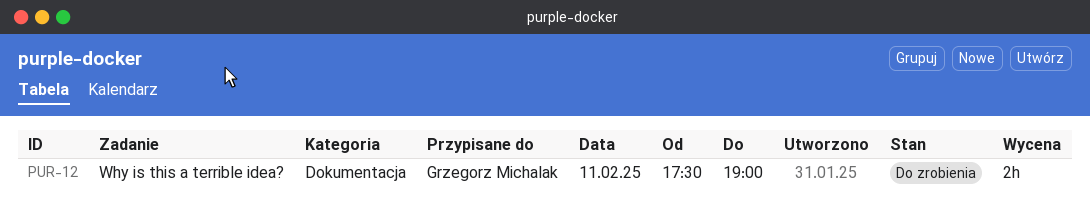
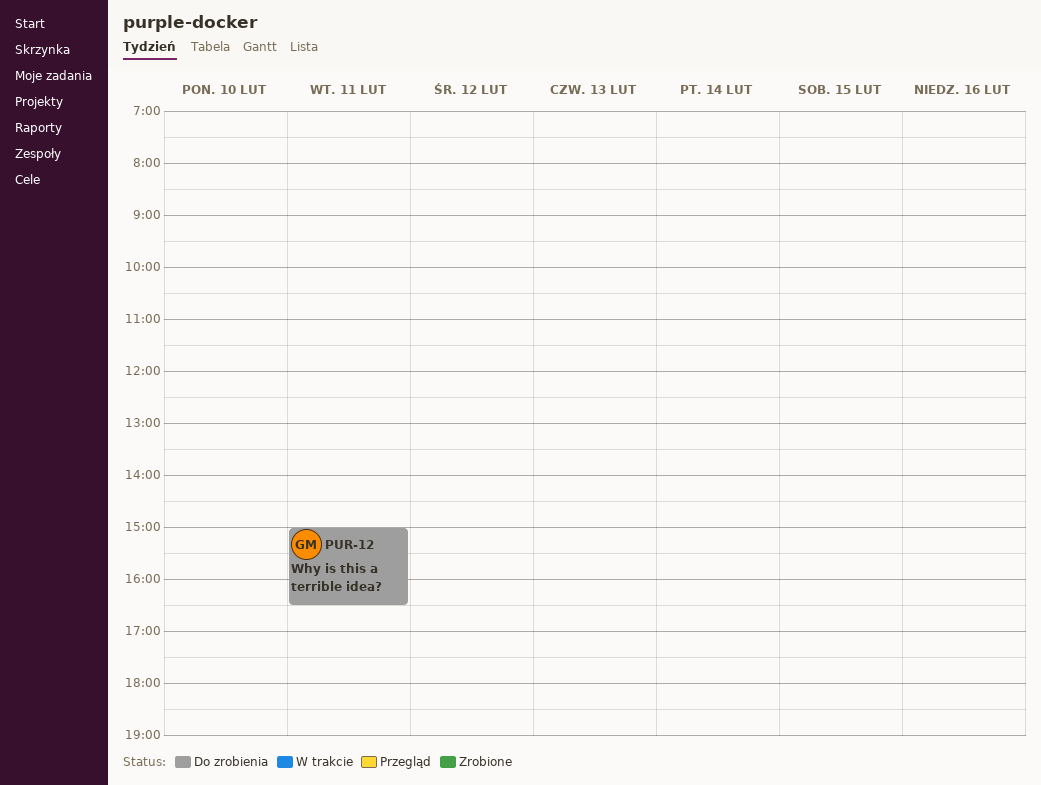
PUR-12, begins: 17:30 -> 15:00
PUR-12, ends: 19:00 -> 16:30

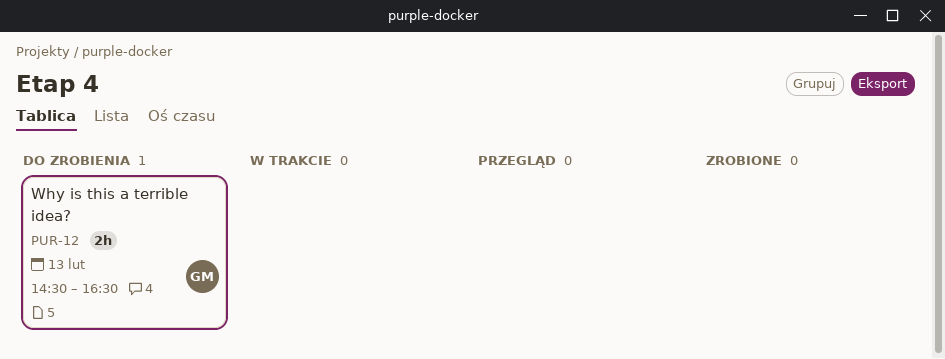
PUR-12, day: Feb 11 -> Feb 13
PUR-12, begins: 15:00 -> 14:30

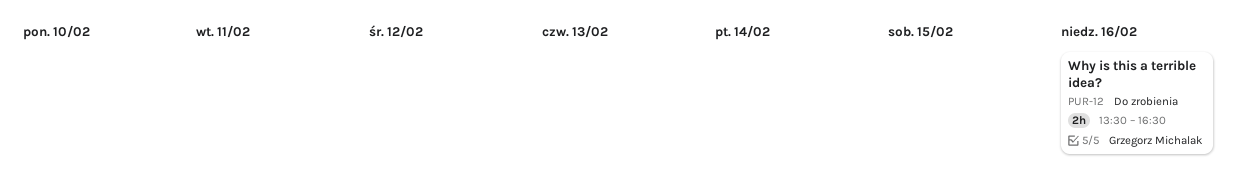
PUR-12, day: Feb 13 -> Feb 16
PUR-12, begins: 14:30 -> 13:30

